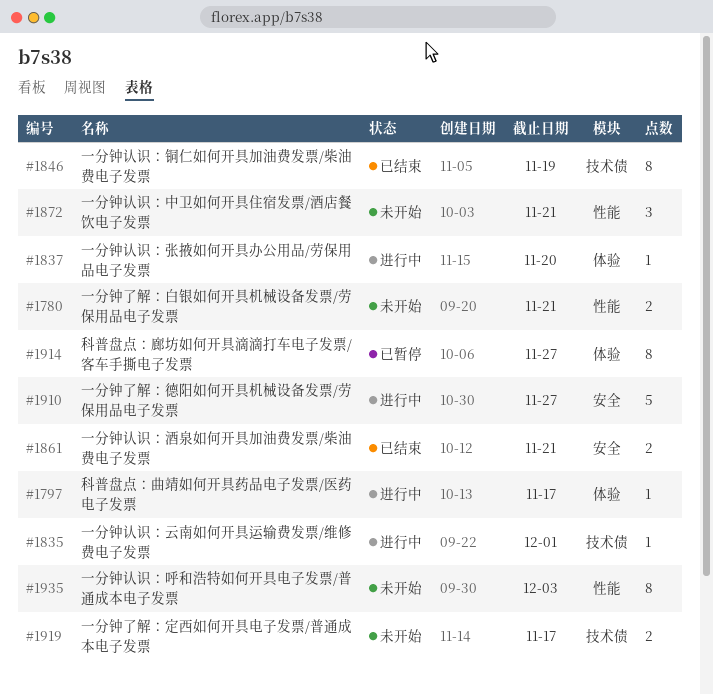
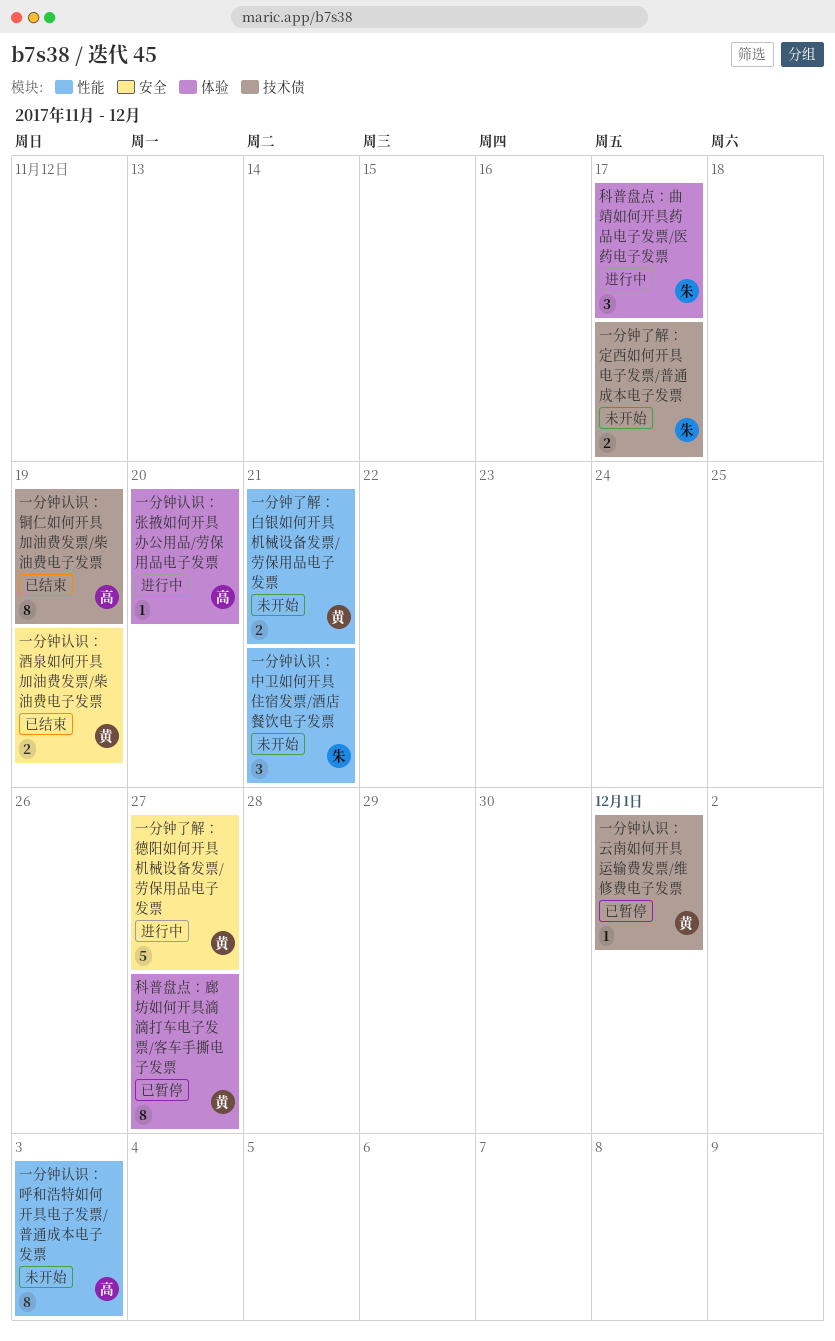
一分钟认识：云南如何开具运输费发票/维修费电子发票, status: 进行中 -> 已暂停
一分钟认识：酒泉如何开具加油费发票/柴油费电子发票, due: Nov 21 -> Nov 19
科普盘点：曲靖如何开具药品电子发票/医药电子发票, estimate: 1 -> 3

